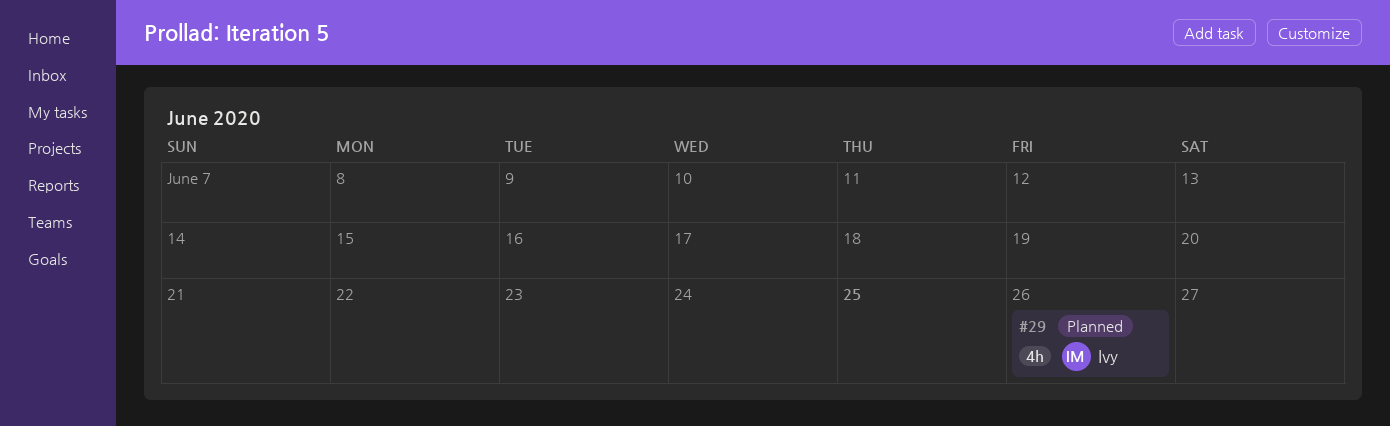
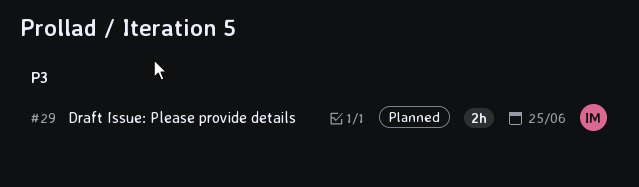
#29, estimate: 4h -> 2h
#29, due: Jun 26 -> Jun 25

